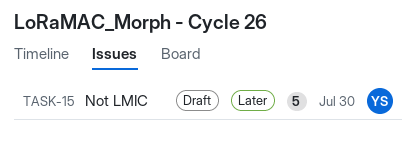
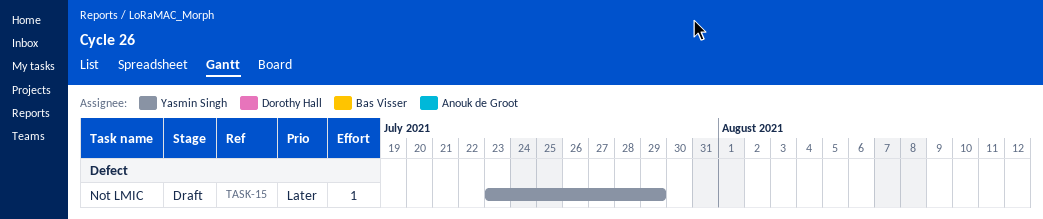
TASK-15, estimate: 5 -> 1
TASK-15, due: Jul 30 -> Jul 29

